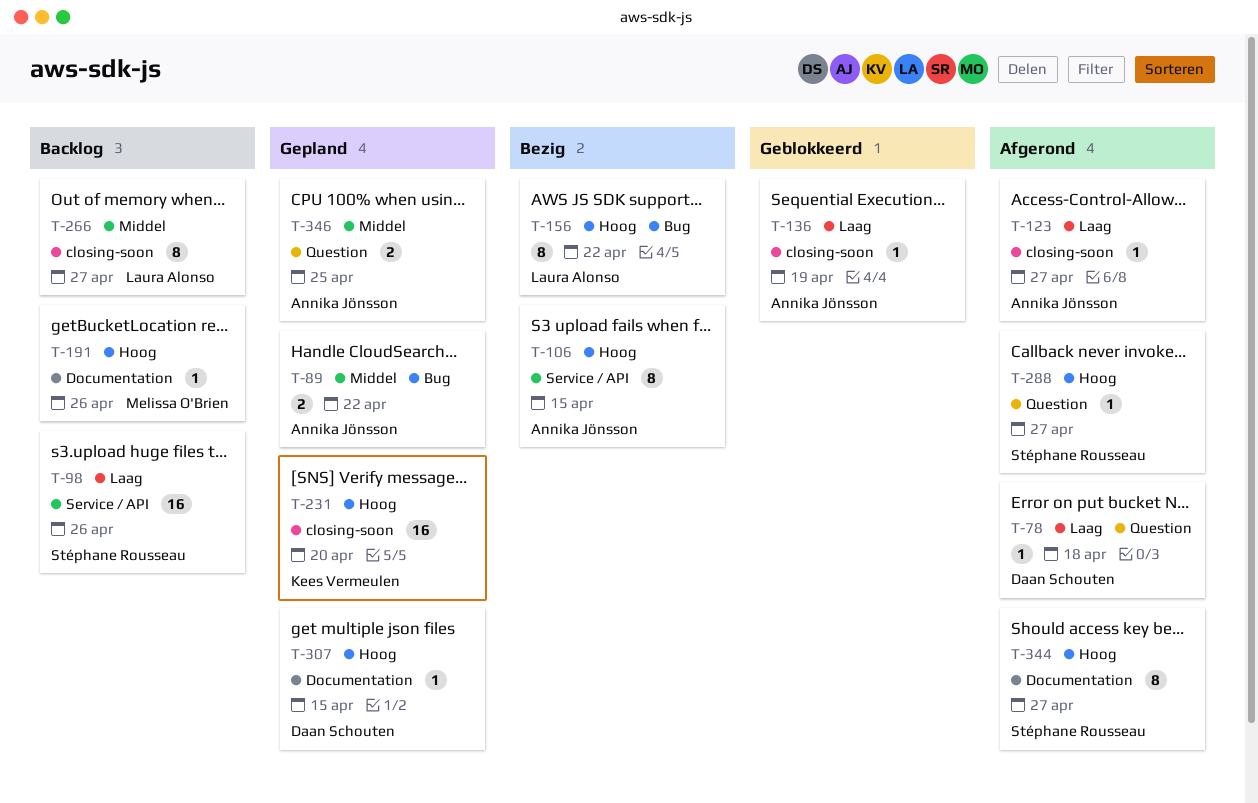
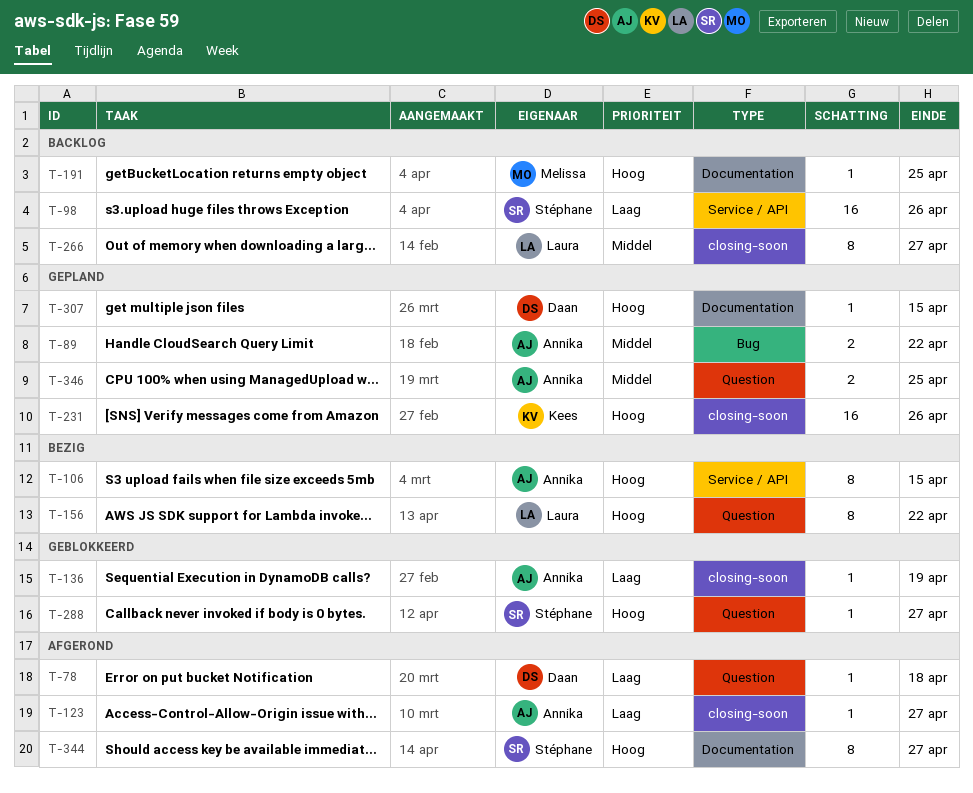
T-156, label: Bug -> Question
T-191, due: Apr 26 -> Apr 25
T-231, due: Apr 20 -> Apr 26
T-288, status: Afgerond -> Geblokkeerd

